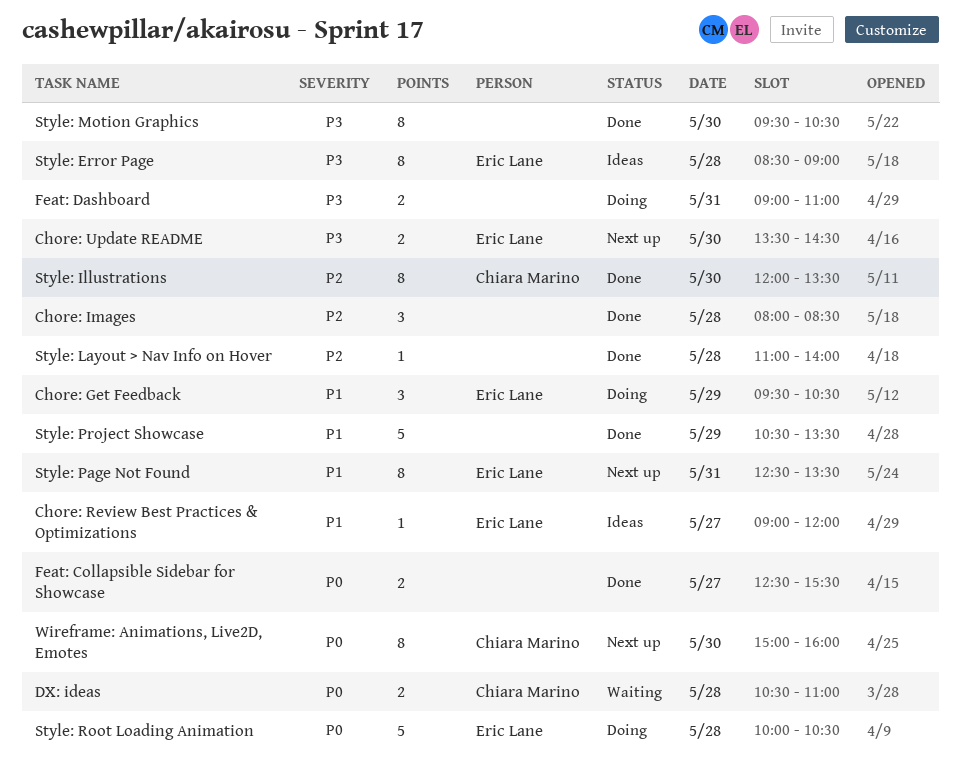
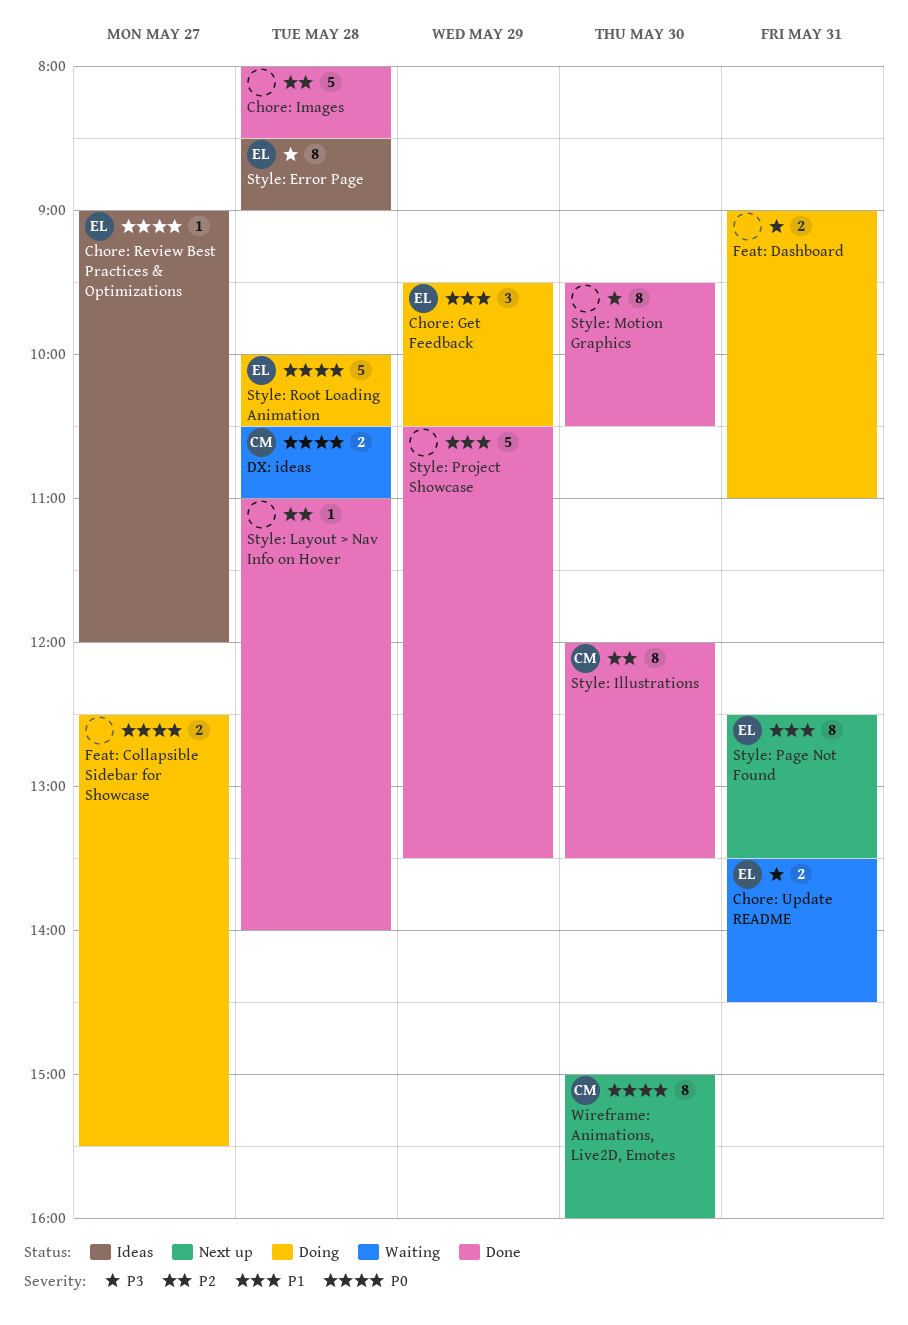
Chore: Images, estimate: 3 -> 5
Chore: Review Best Practices & Optimizations, priority: P1 -> P0
Chore: Update README, status: Next up -> Waiting
Chore: Update README, day: May 30 -> May 31
Feat: Collapsible Sidebar for Showcase, status: Done -> Doing

